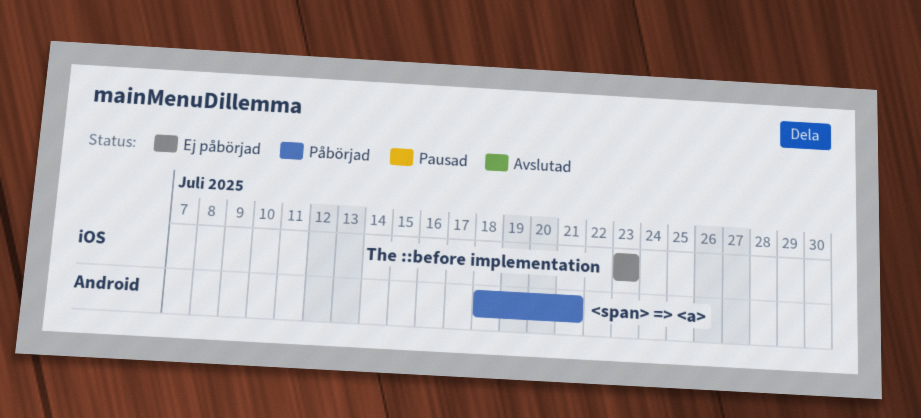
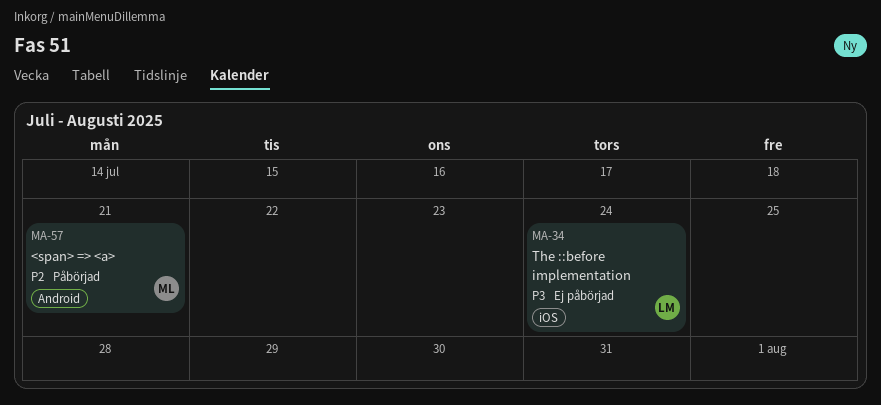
The ::before implementation, due: Jul 23 -> Jul 24

